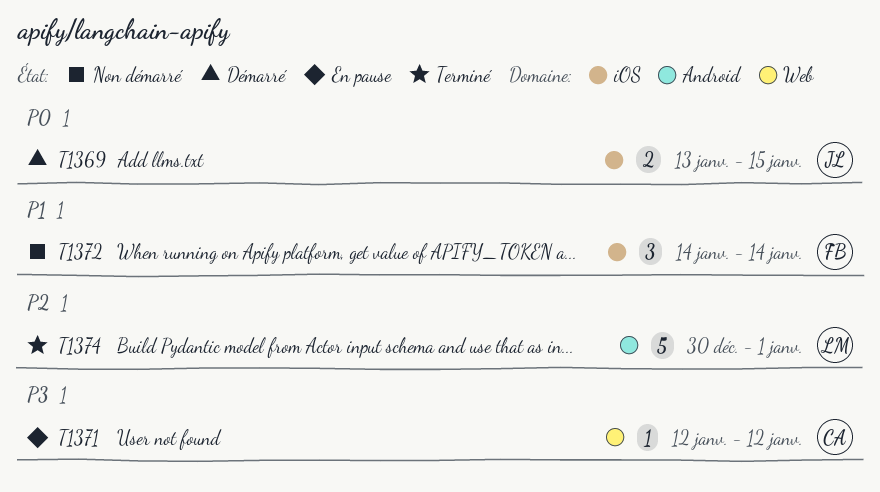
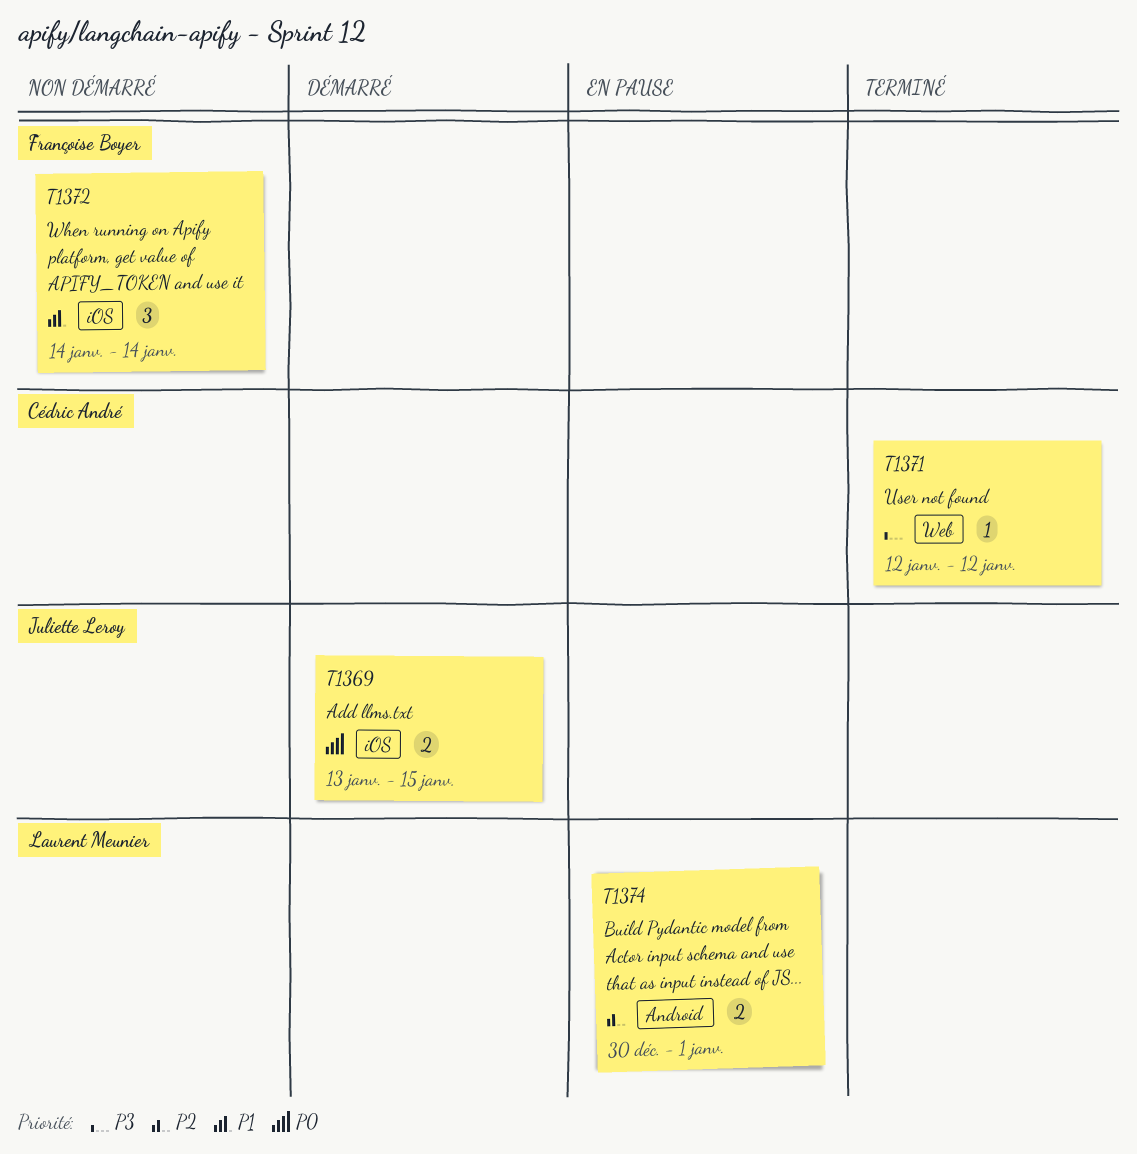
T1371, status: En pause -> Terminé
T1374, status: Terminé -> En pause
T1374, estimate: 5 -> 2

